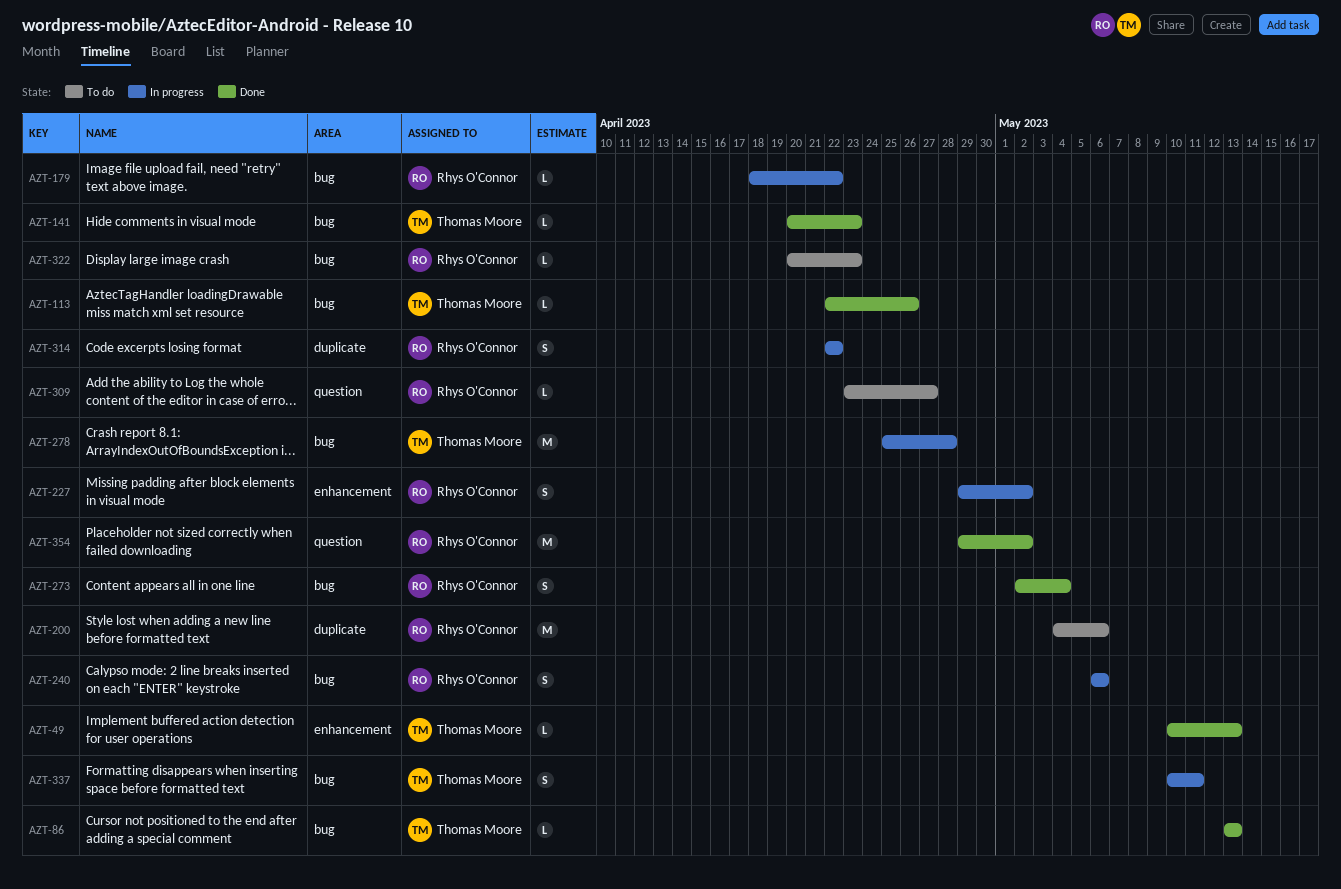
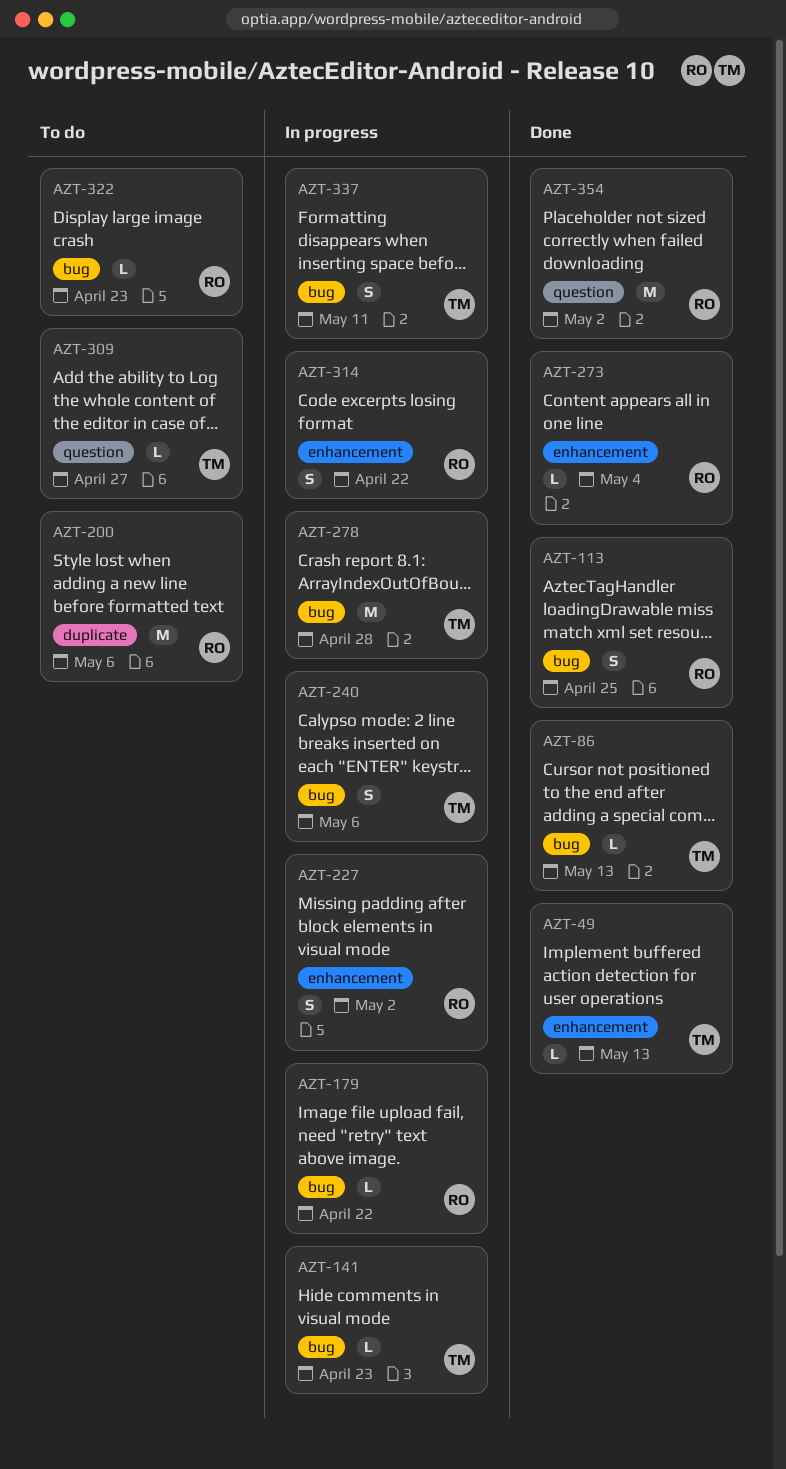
AZT-113, owner: Thomas Moore -> Rhys O'Connor
AZT-113, estimate: L -> S
AZT-113, due: Apr 26 -> Apr 25
AZT-141, status: Done -> In progress
AZT-240, owner: Rhys O'Connor -> Thomas Moore
AZT-273, label: bug -> enhancement
AZT-273, estimate: S -> L
AZT-309, owner: Rhys O'Connor -> Thomas Moore
AZT-314, label: duplicate -> enhancement

